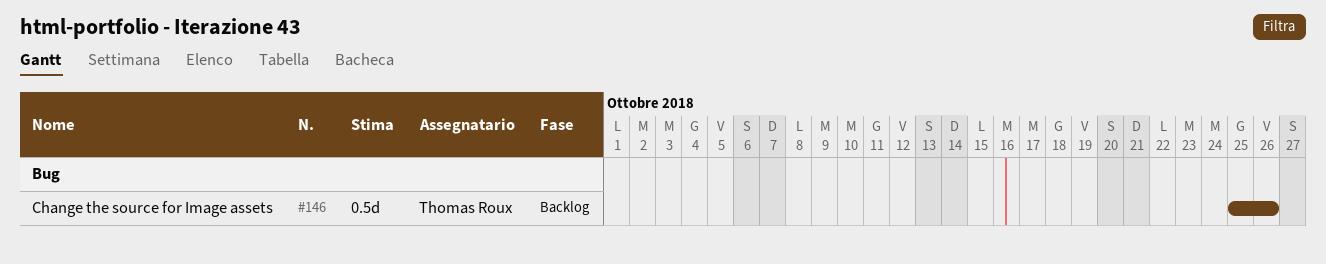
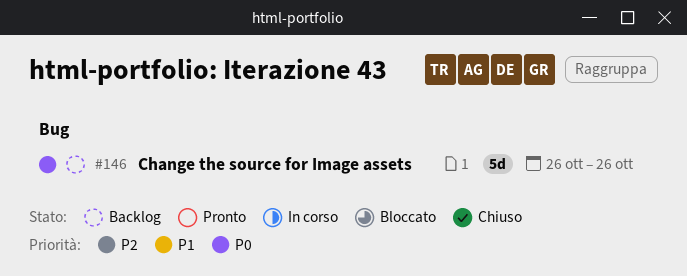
#146, estimate: 0.5d -> 5d
#146, start: Oct 25 -> Oct 26

